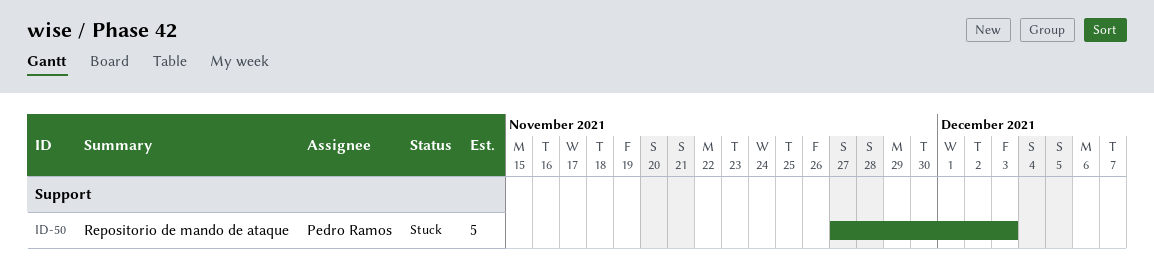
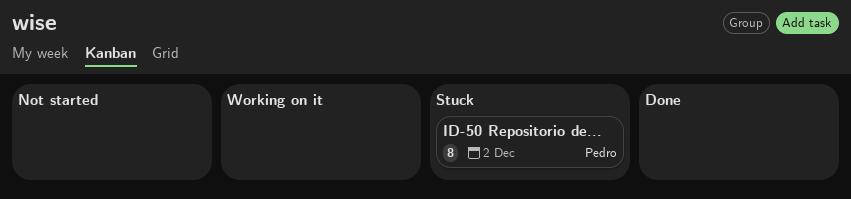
ID-50, estimate: 5 -> 8
ID-50, due: Dec 3 -> Dec 2

